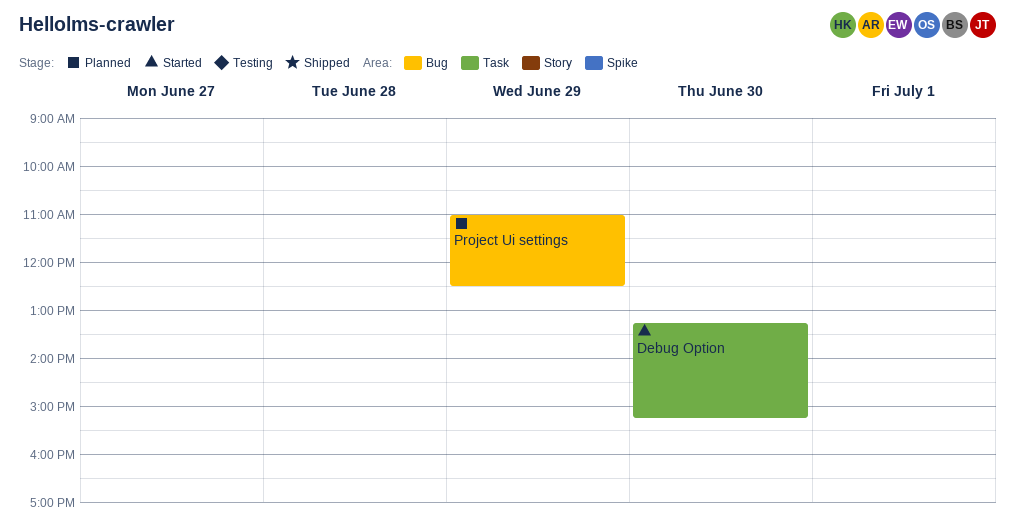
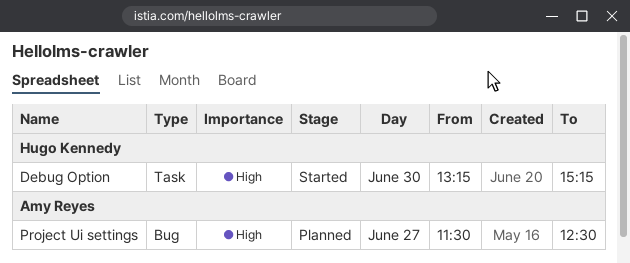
Project Ui settings, day: Jun 29 -> Jun 27
Project Ui settings, begins: 11:00 -> 11:30

